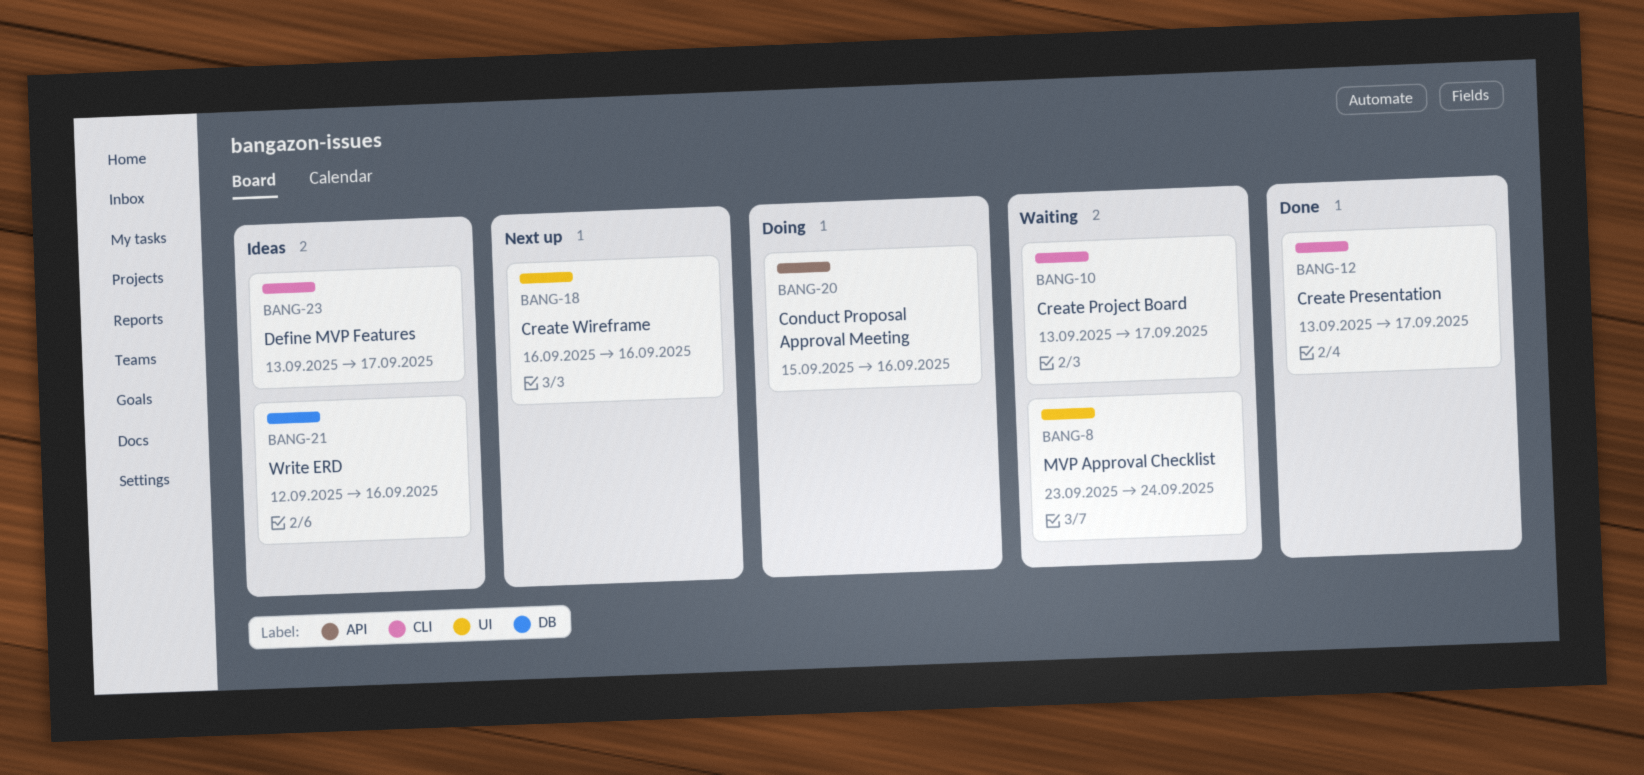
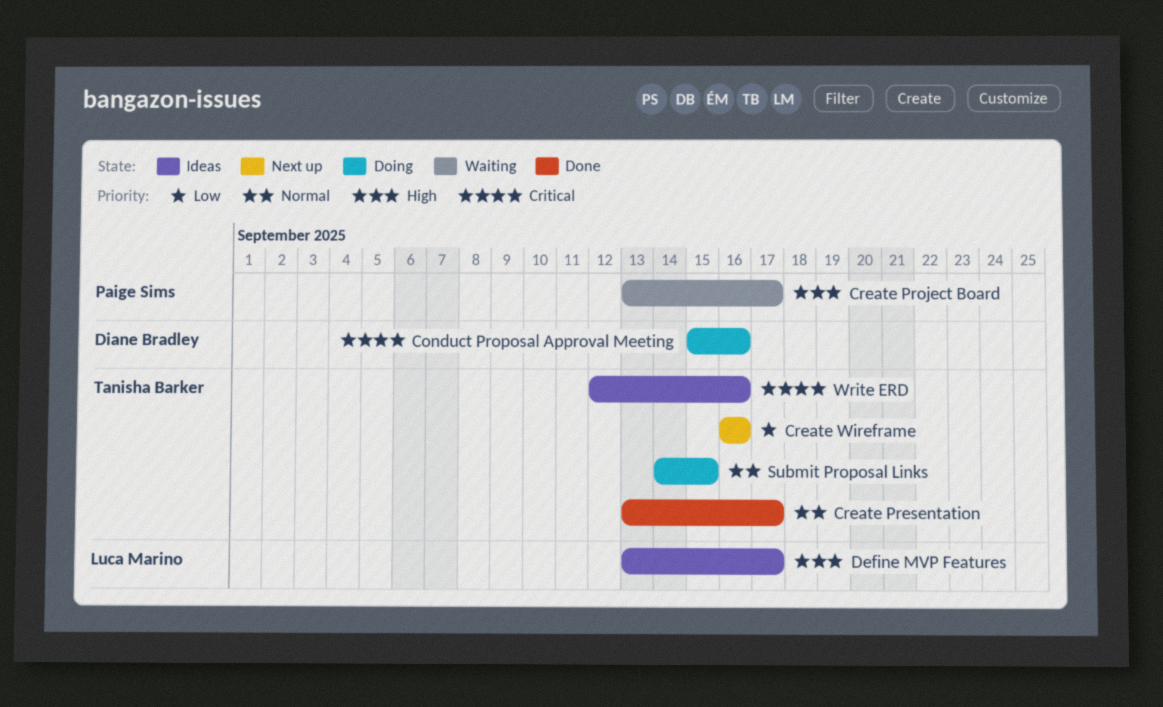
MVP Approval Checklist: present -> none
Submit Proposal Links: none -> present

